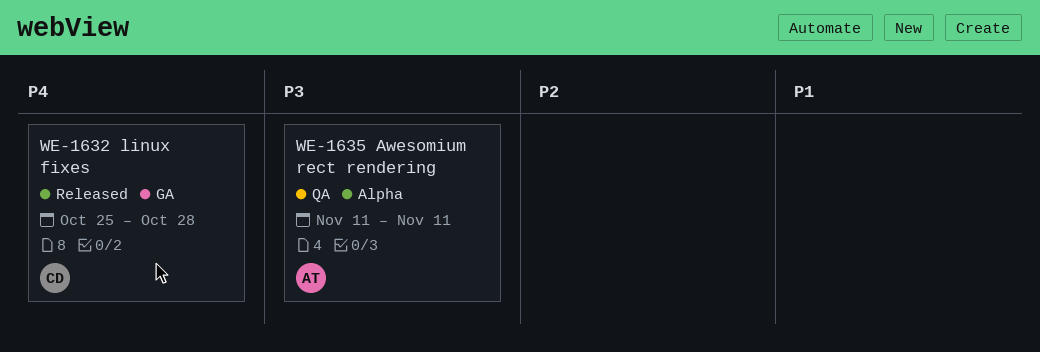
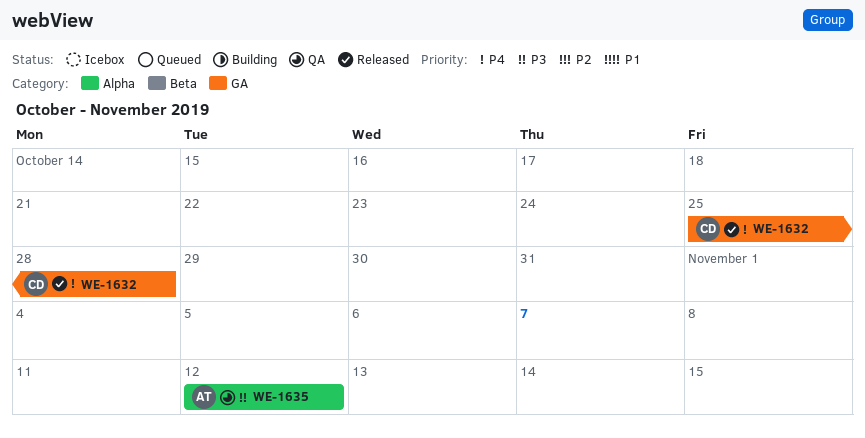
WE-1635, start: Nov 11 -> Nov 12
WE-1635, due: Nov 11 -> Nov 12

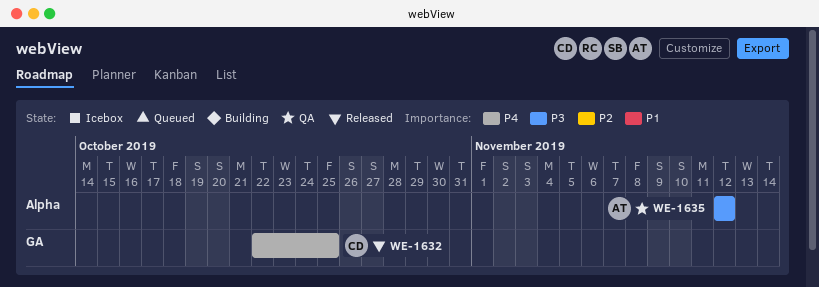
WE-1632, start: Oct 25 -> Oct 22
WE-1632, due: Oct 28 -> Oct 25

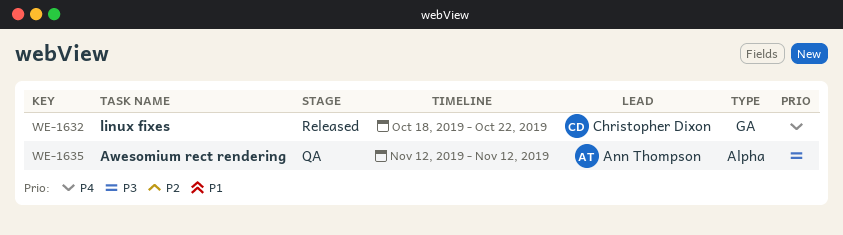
WE-1632, start: Oct 22 -> Oct 18
WE-1632, due: Oct 25 -> Oct 22

